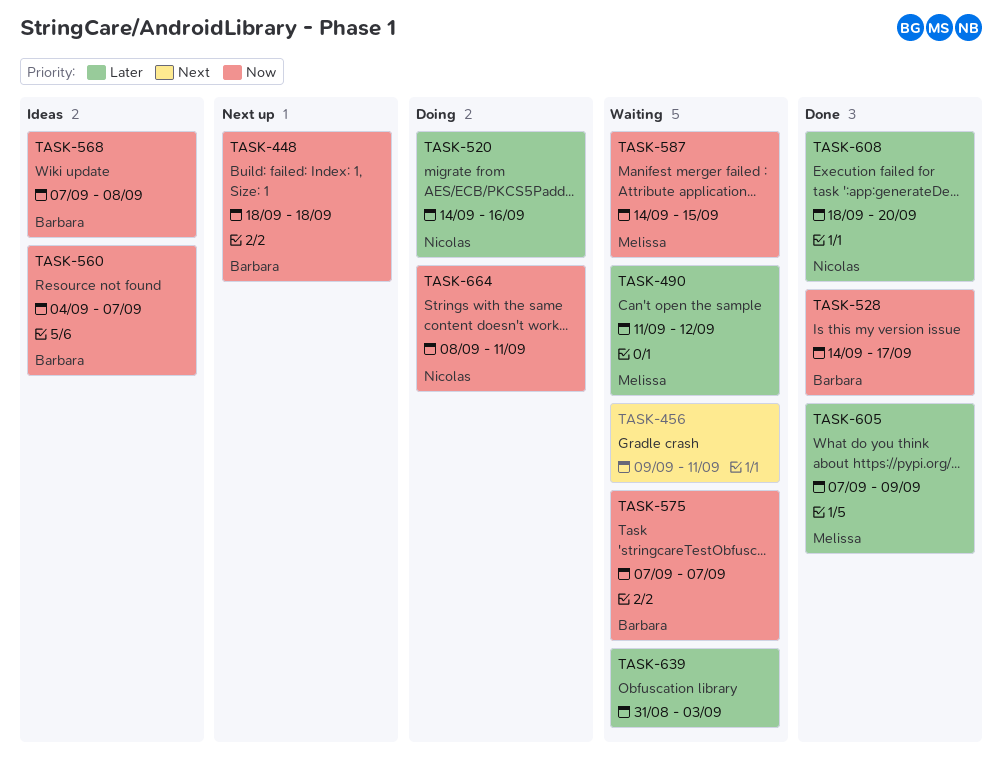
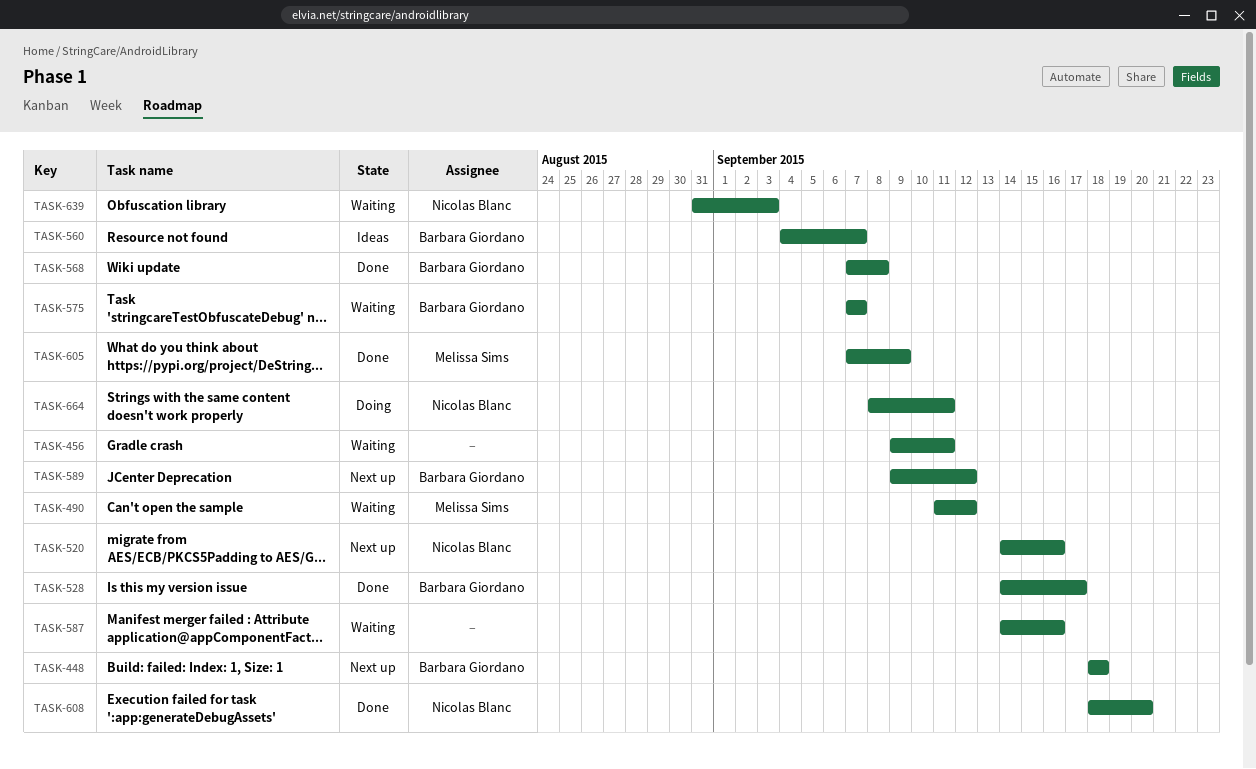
TASK-520, status: Doing -> Next up
TASK-568, status: Ideas -> Done
TASK-587, owner: Melissa Sims -> none
TASK-587, due: Sep 15 -> Sep 16
TASK-589: none -> present
TASK-639, owner: none -> Nicolas Blanc

